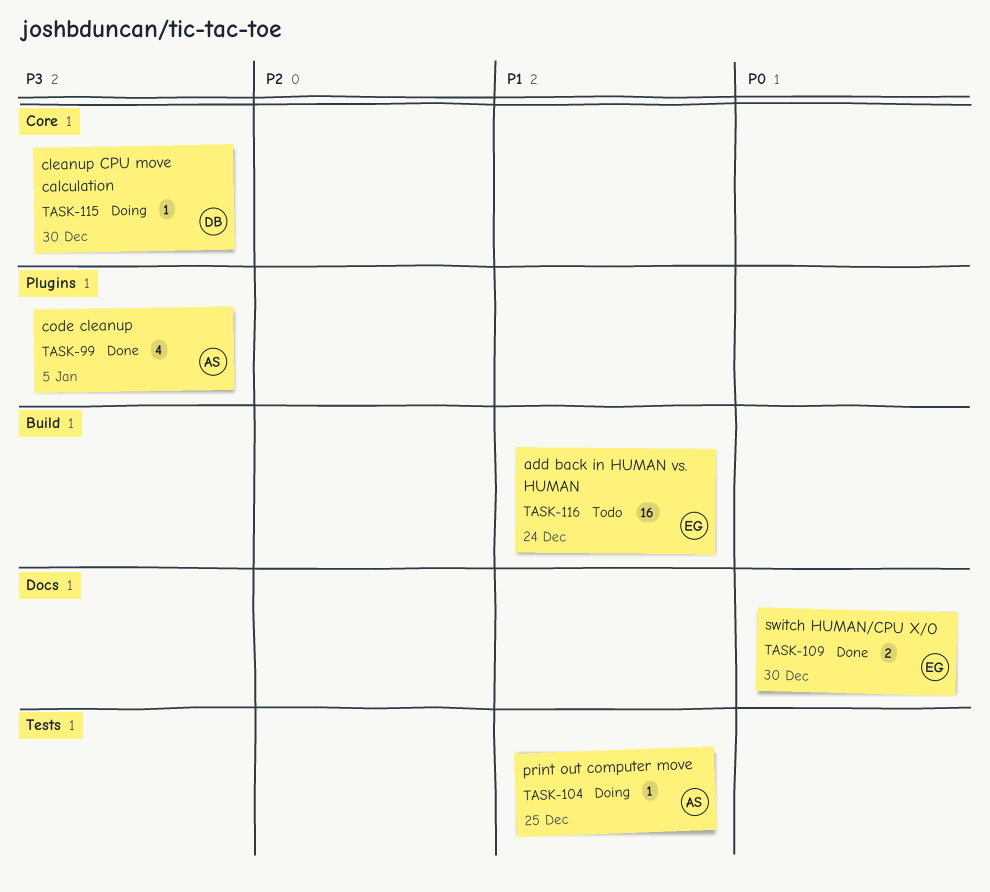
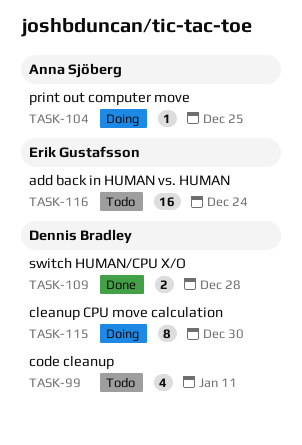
TASK-99, status: Done -> Todo
TASK-99, owner: Anna Sjöberg -> Dennis Bradley
TASK-99, due: Jan 5 -> Jan 11
TASK-109, owner: Erik Gustafsson -> Dennis Bradley
TASK-109, due: Dec 30 -> Dec 28
TASK-115, estimate: 1 -> 8

